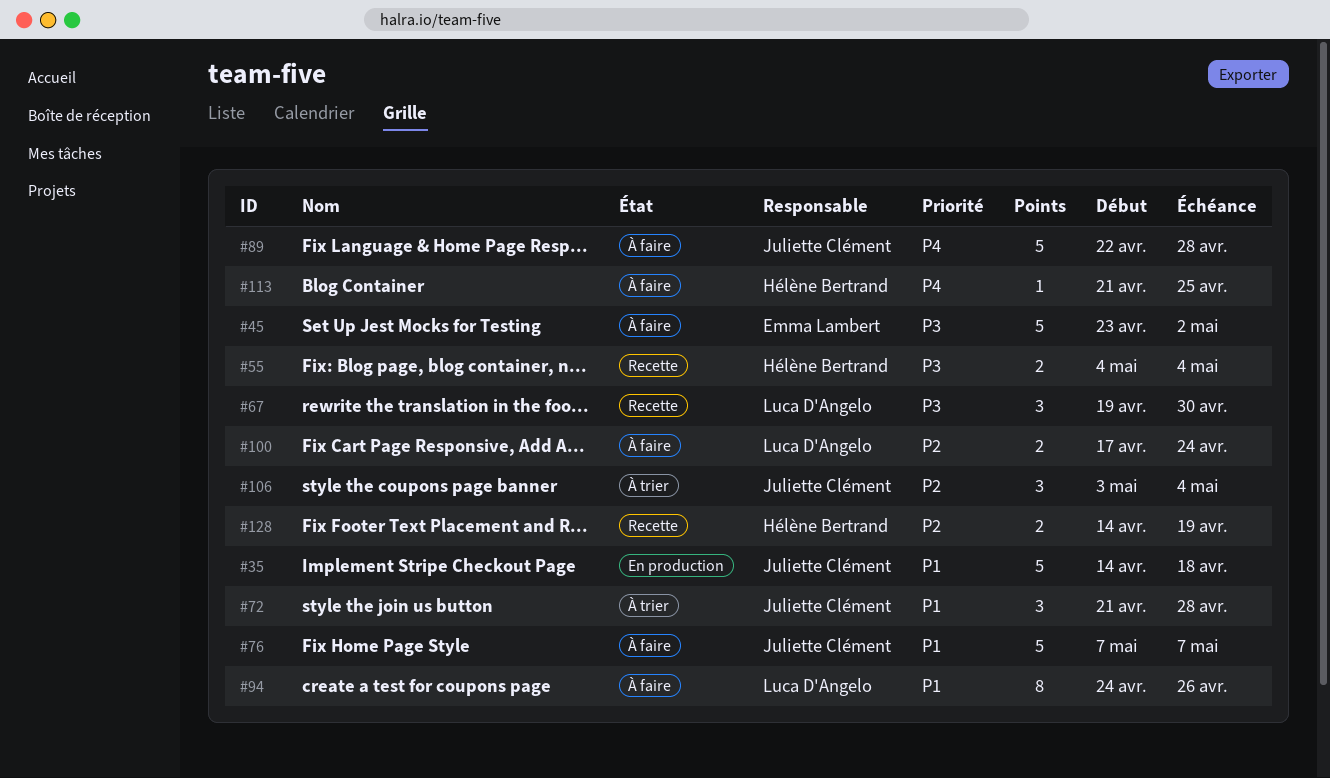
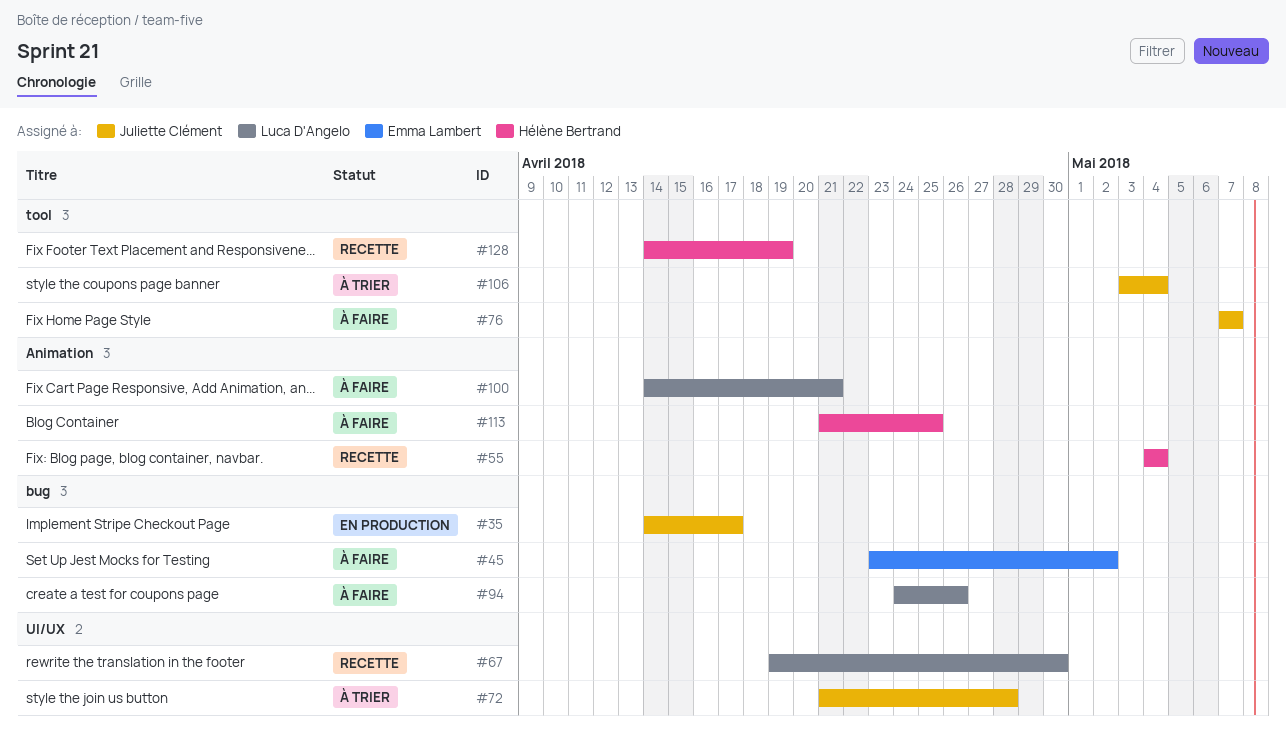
#35, due: Apr 18 -> Apr 17
#89: present -> none
#100, start: Apr 17 -> Apr 14
#100, due: Apr 24 -> Apr 21

